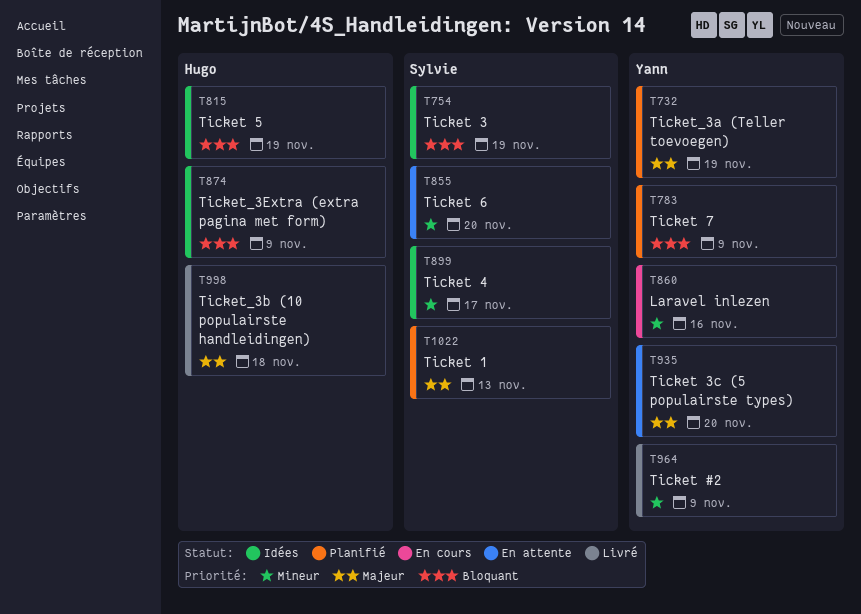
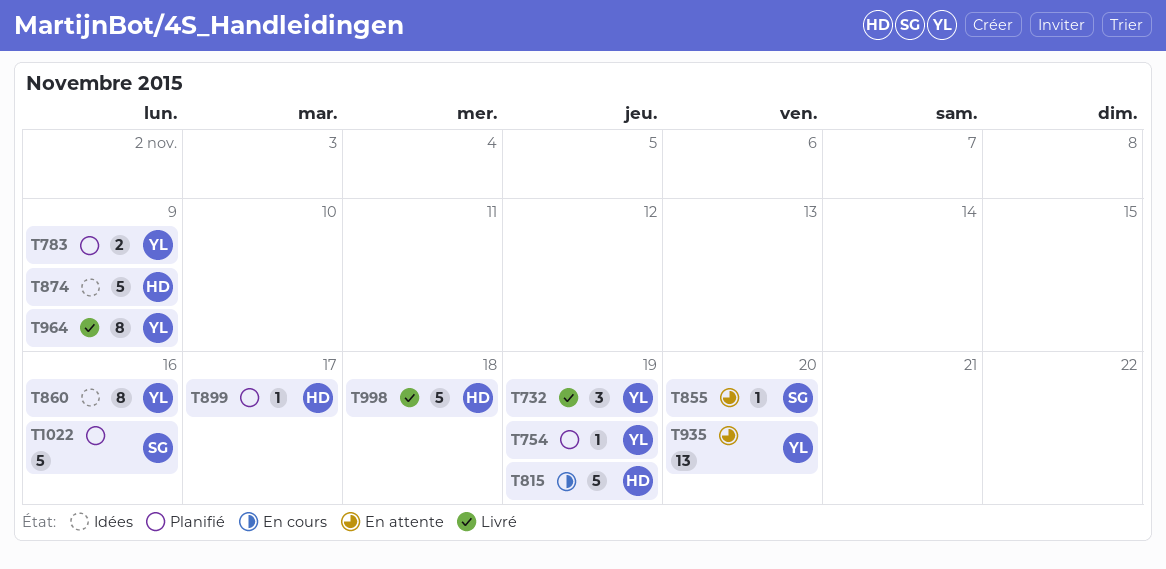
T732, status: Planifié -> Livré
T754, status: Idées -> Planifié
T754, owner: Sylvie -> Yann
T815, status: Idées -> En cours
T860, status: En cours -> Idées
T899, status: Idées -> Planifié
T899, owner: Sylvie -> Hugo
T1022, due: Nov 13 -> Nov 16

